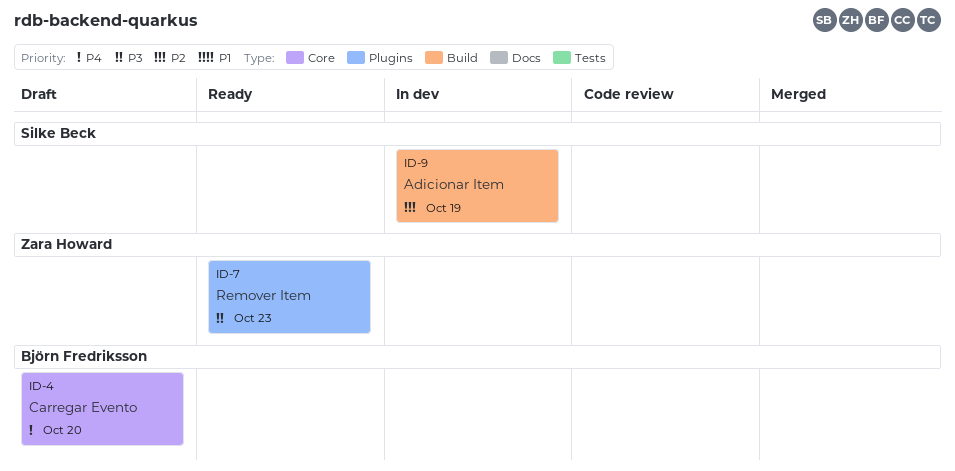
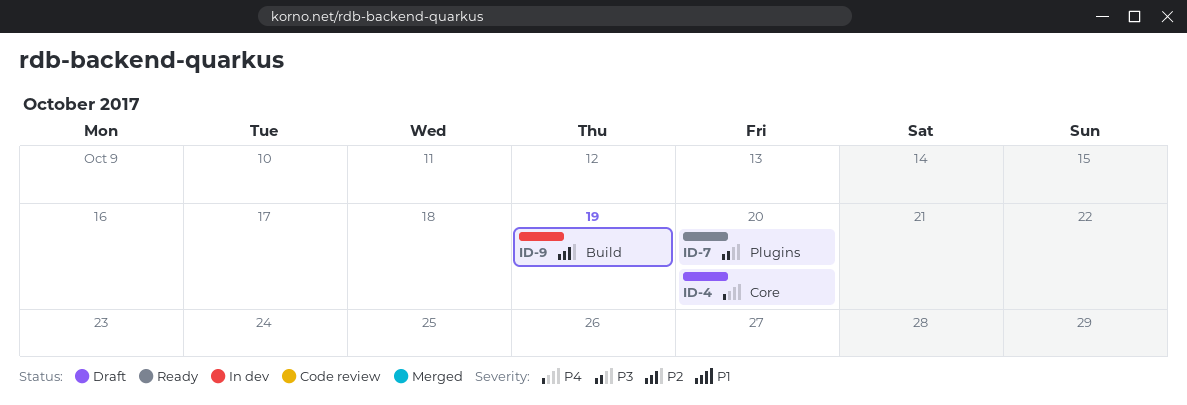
ID-7, due: Oct 23 -> Oct 20

